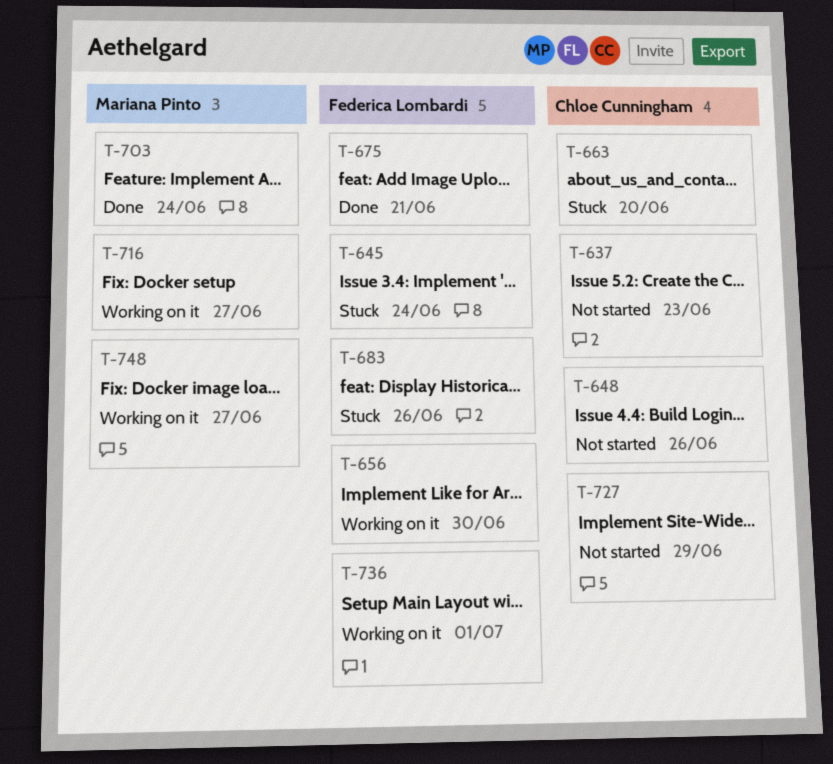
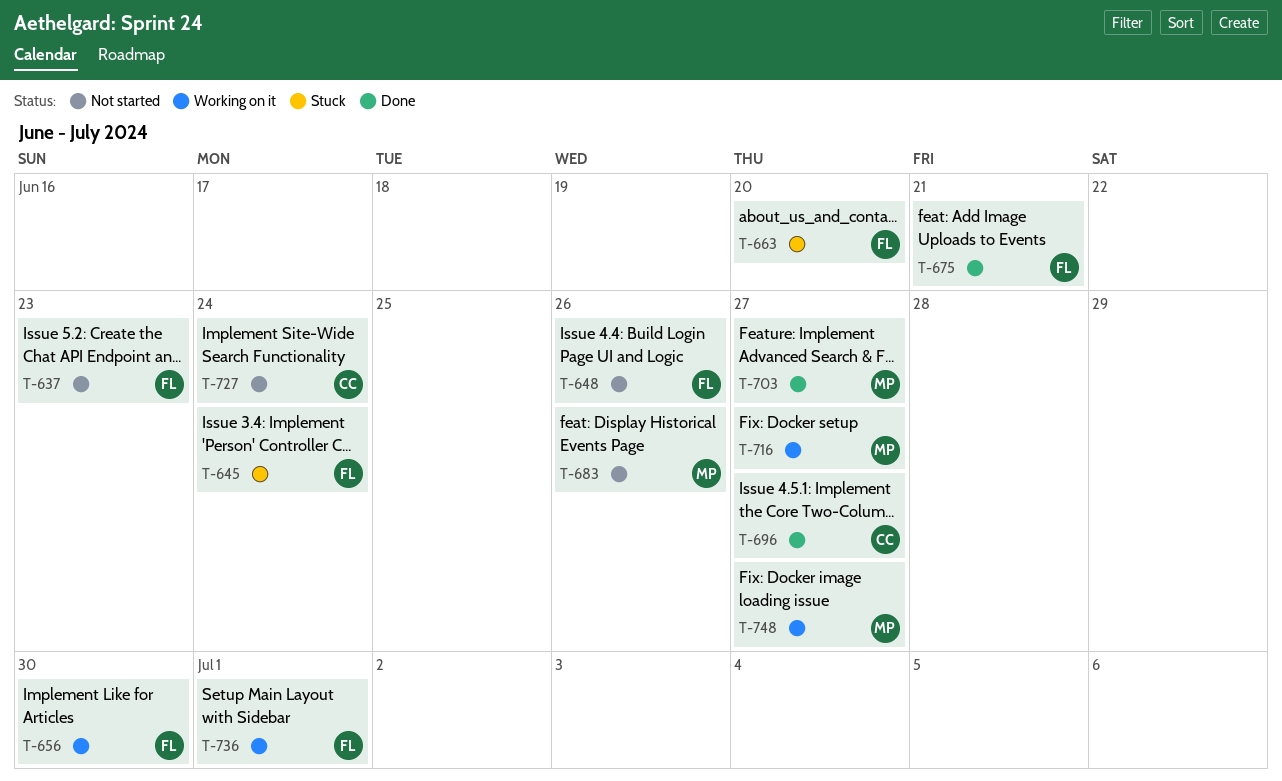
T-637, owner: Chloe Cunningham -> Federica Lombardi
T-648, owner: Chloe Cunningham -> Federica Lombardi
T-663, owner: Chloe Cunningham -> Federica Lombardi
T-683, status: Stuck -> Not started
T-683, owner: Federica Lombardi -> Mariana Pinto
T-696: none -> present
T-703, due: Jun 24 -> Jun 27
T-727, due: Jun 29 -> Jun 24

